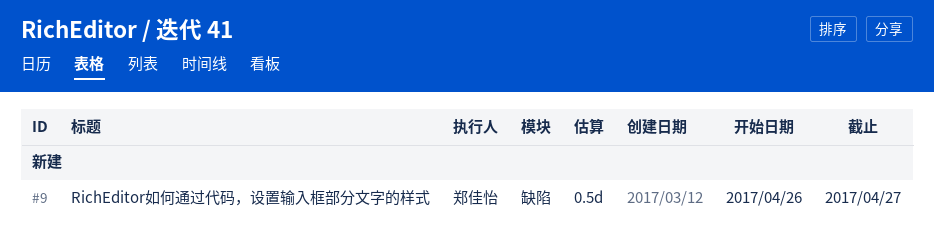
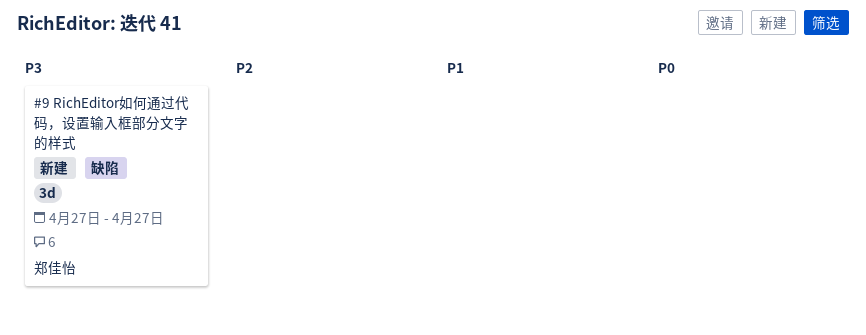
#9, estimate: 0.5d -> 3d
#9, start: Apr 26 -> Apr 27

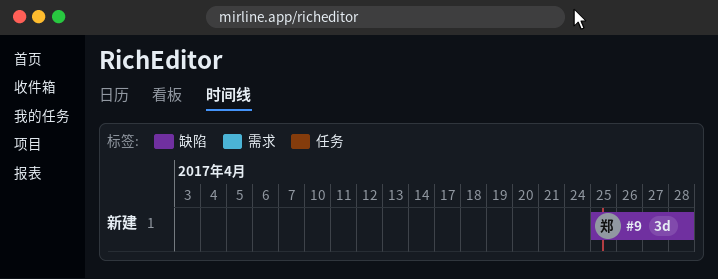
#9, start: Apr 27 -> Apr 25
#9, due: Apr 27 -> Apr 28

